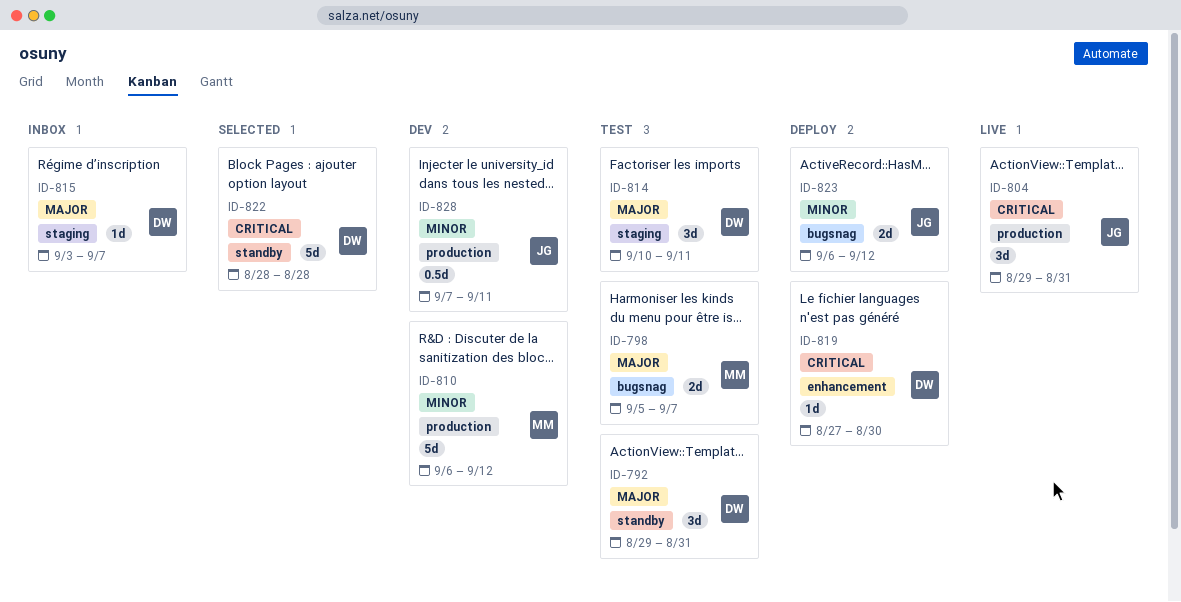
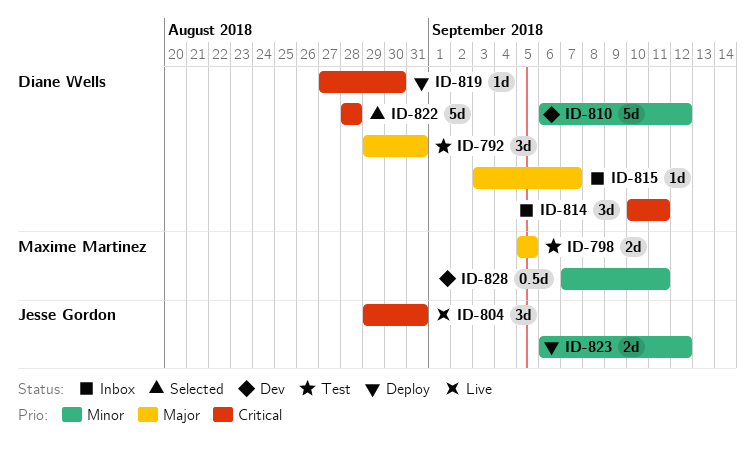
ID-798, due: Sep 7 -> Sep 5
ID-810, owner: Maxime Martinez -> Diane Wells
ID-814, status: Test -> Inbox
ID-814, priority: Major -> Critical
ID-828, owner: Jesse Gordon -> Maxime Martinez

